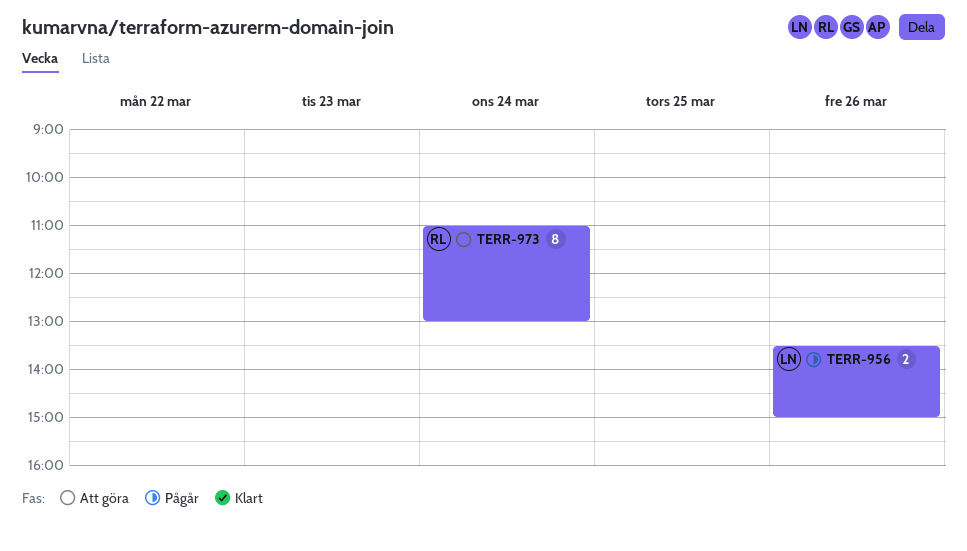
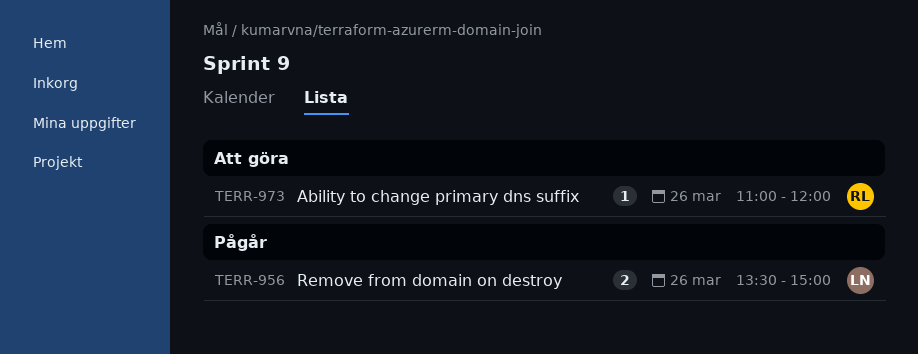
TERR-973, estimate: 8 -> 1
TERR-973, day: Mar 24 -> Mar 26
TERR-973, ends: 13:00 -> 12:00

